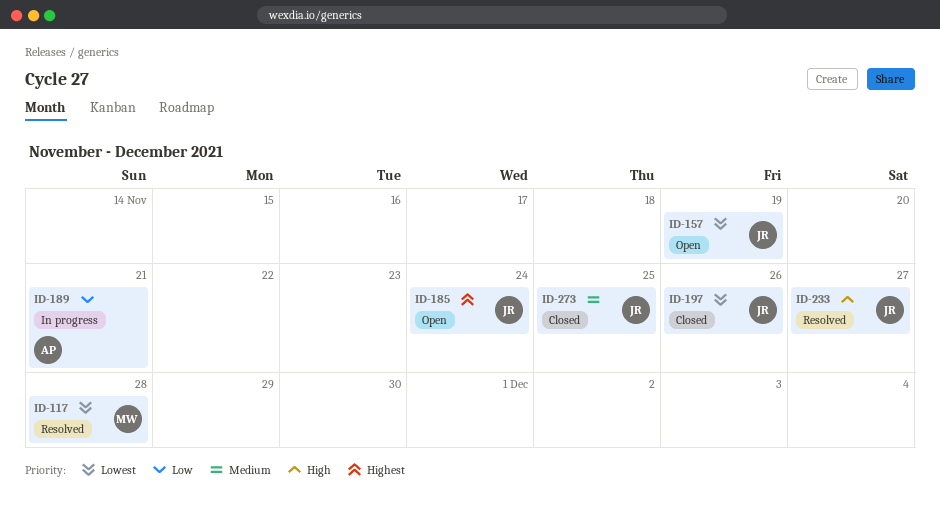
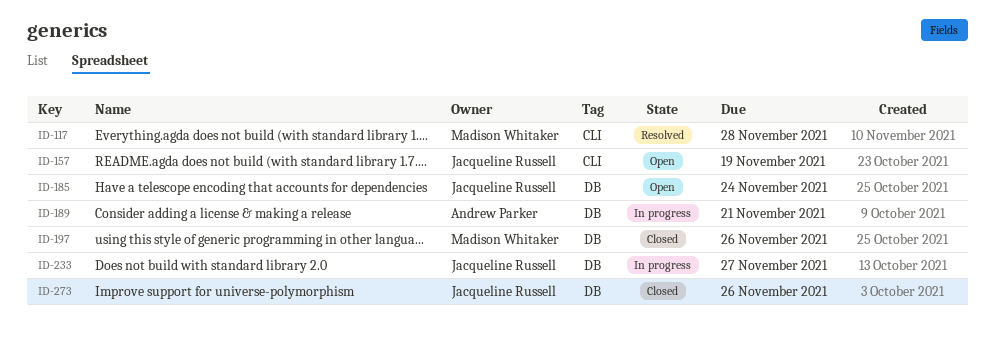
ID-197, owner: Jacqueline Russell -> Madison Whitaker
ID-233, status: Resolved -> In progress
ID-273, due: Nov 25 -> Nov 26

